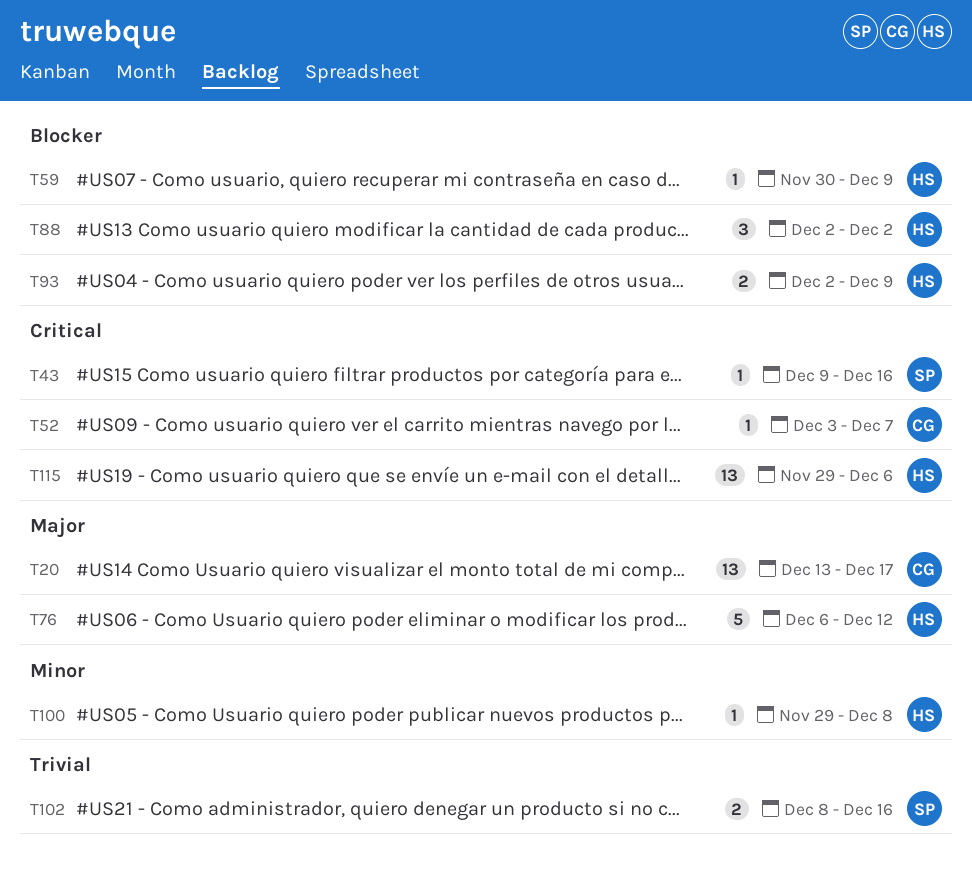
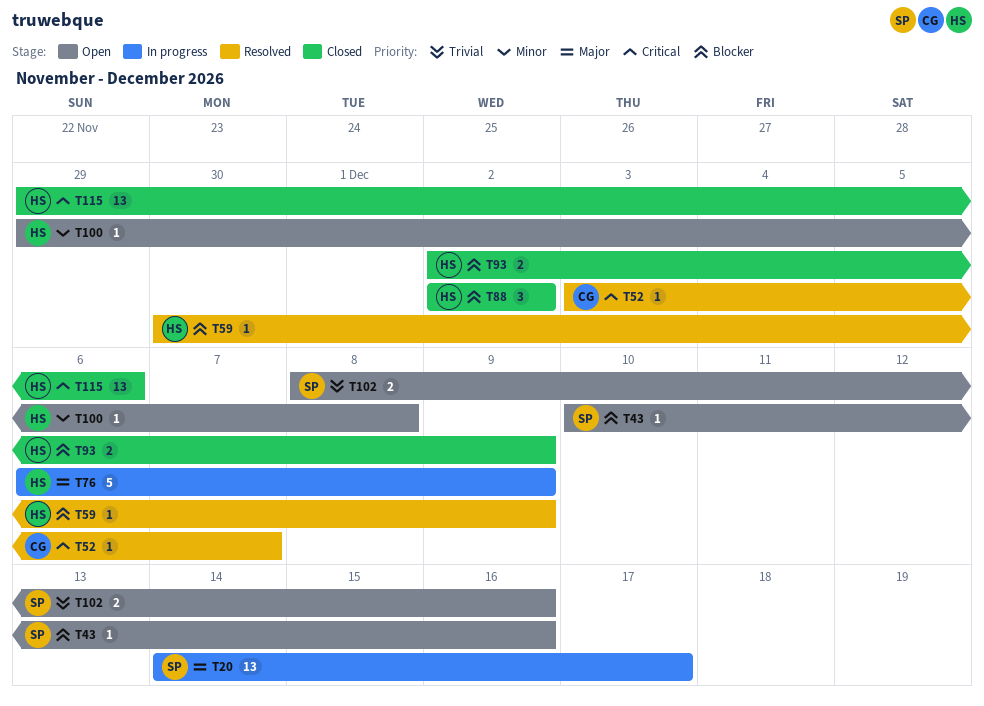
T20, owner: CG -> SP
T20, start: Dec 13 -> Dec 14
T43, priority: Critical -> Blocker
T43, start: Dec 9 -> Dec 10
T76, due: Dec 12 -> Dec 9

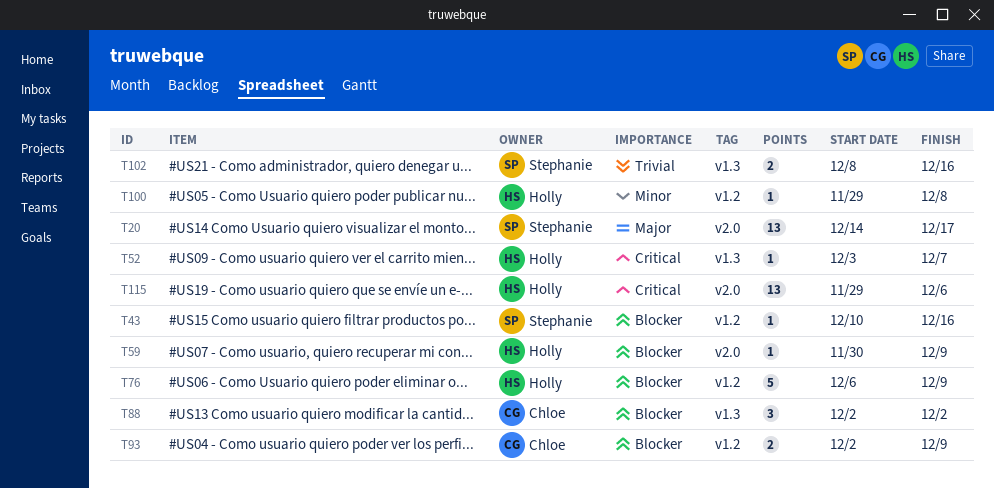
T52, owner: Chloe -> Holly
T76, priority: Major -> Blocker
T88, owner: Holly -> Chloe
T93, owner: Holly -> Chloe

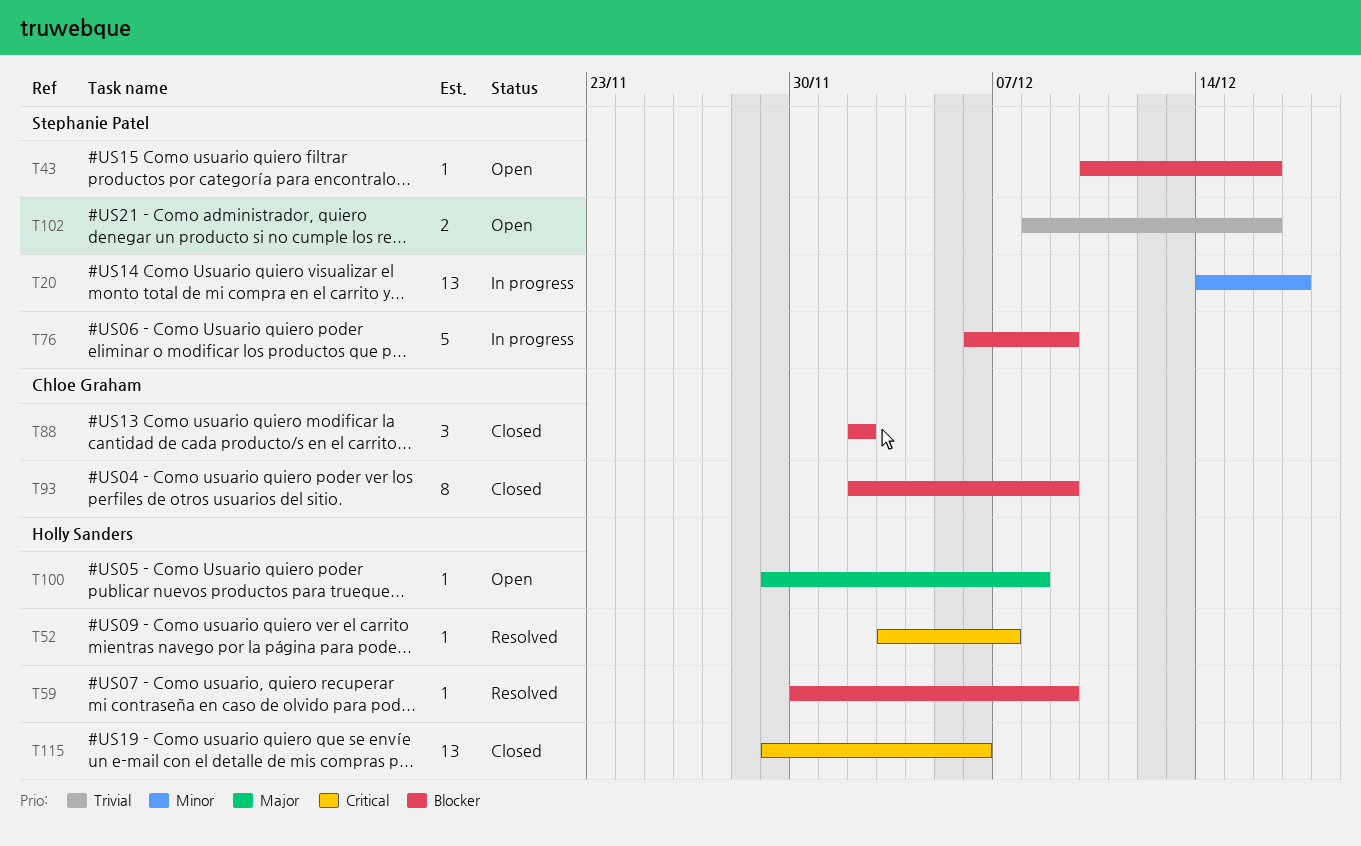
T20, priority: Major -> Minor
T76, owner: Holly Sanders -> Stephanie Patel
T93, estimate: 2 -> 8
T100, priority: Minor -> Major

